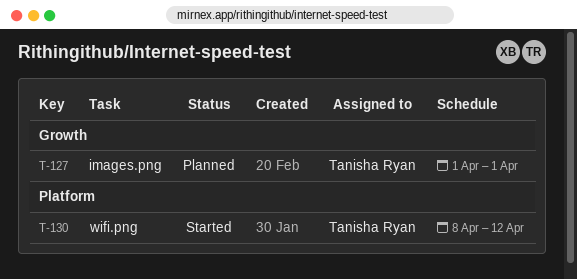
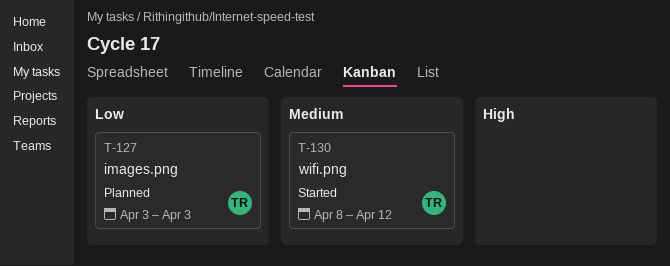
T-127, start: Apr 1 -> Apr 3
T-127, due: Apr 1 -> Apr 3

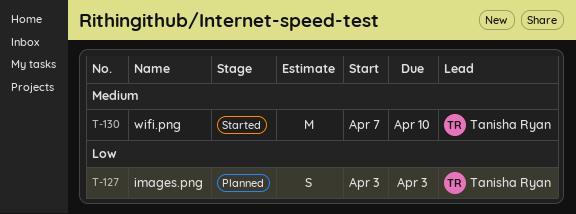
T-130, start: Apr 8 -> Apr 7
T-130, due: Apr 12 -> Apr 10

